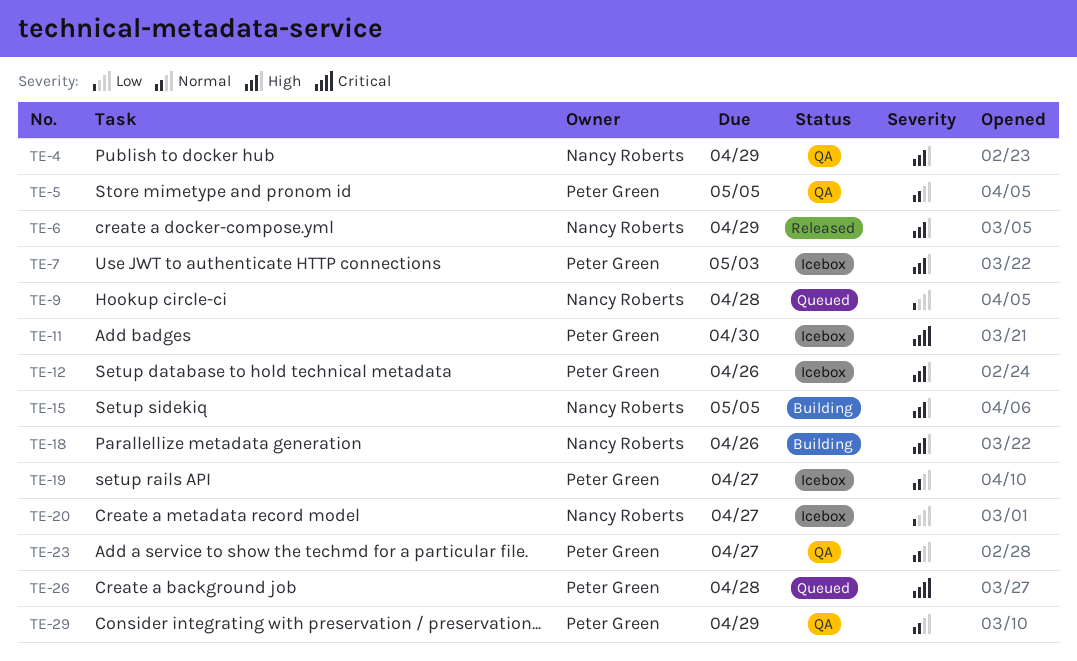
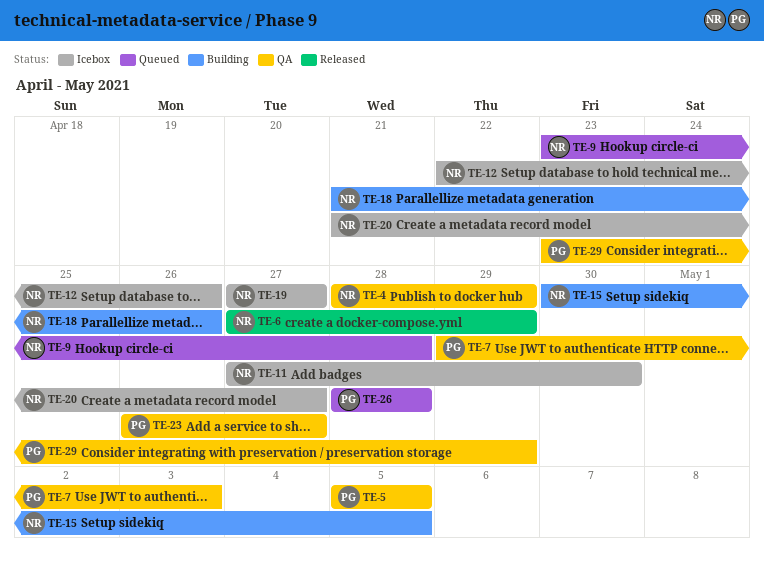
TE-7, status: Icebox -> QA
TE-11, owner: Peter Green -> Nancy Roberts
TE-12, owner: Peter Green -> Nancy Roberts
TE-19, owner: Peter Green -> Nancy Roberts

